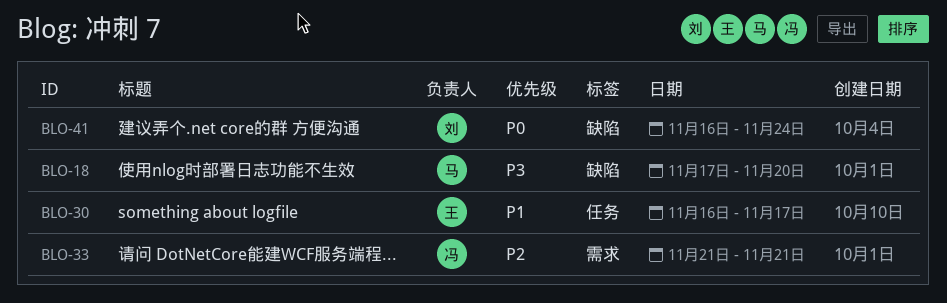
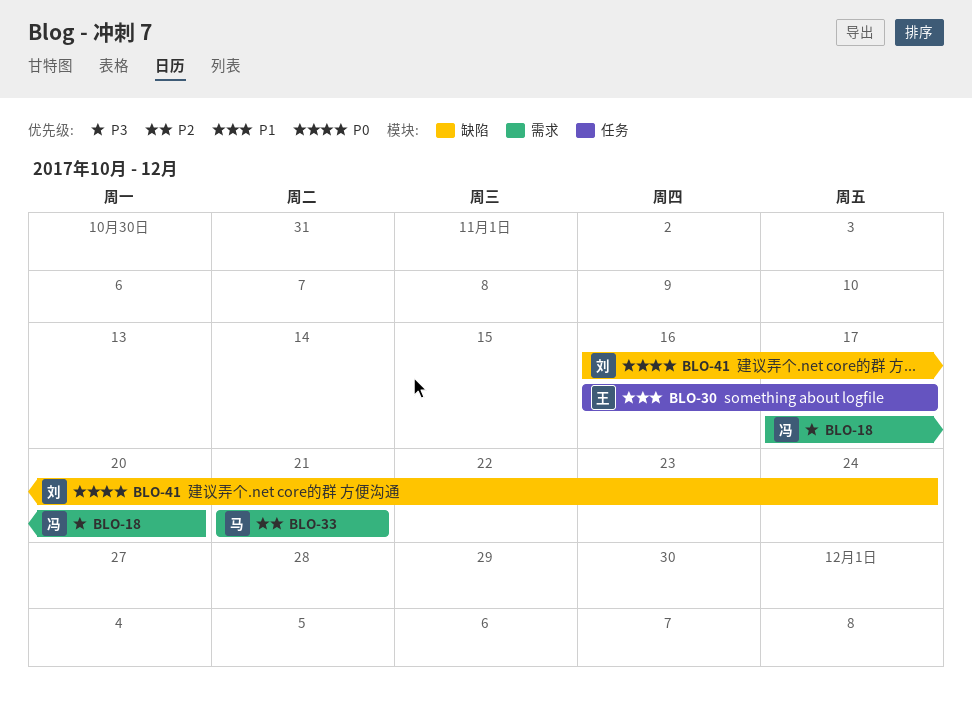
BLO-18, owner: 马 -> 冯
BLO-18, label: 缺陷 -> 需求
BLO-33, owner: 冯 -> 马

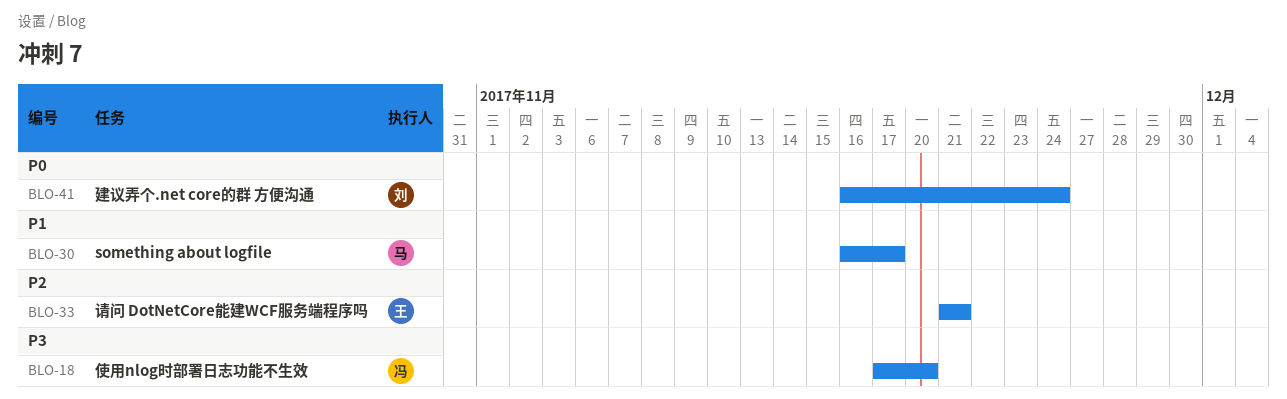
BLO-30, owner: 王 -> 马
BLO-33, owner: 马 -> 王

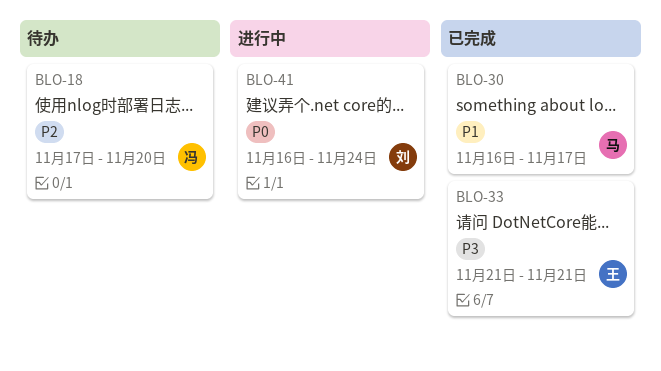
BLO-18, priority: P3 -> P2
BLO-33, priority: P2 -> P3

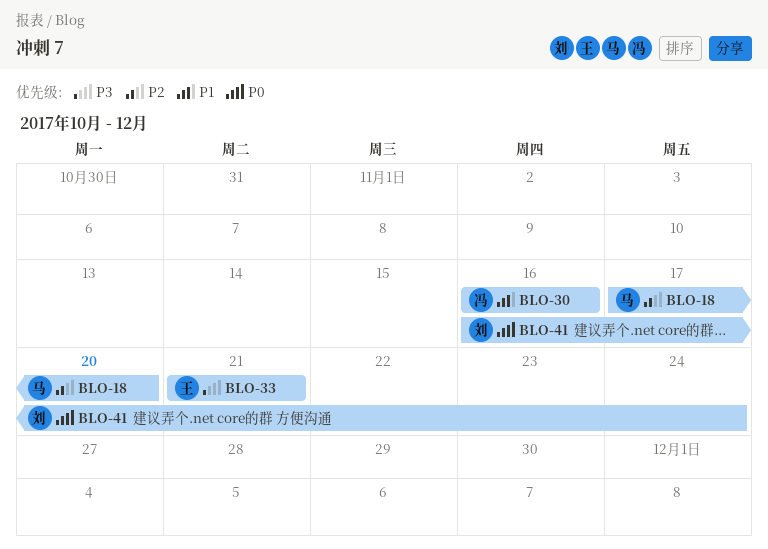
BLO-18, owner: 冯 -> 马
BLO-30, owner: 马 -> 冯
BLO-30, due: Nov 17 -> Nov 16

